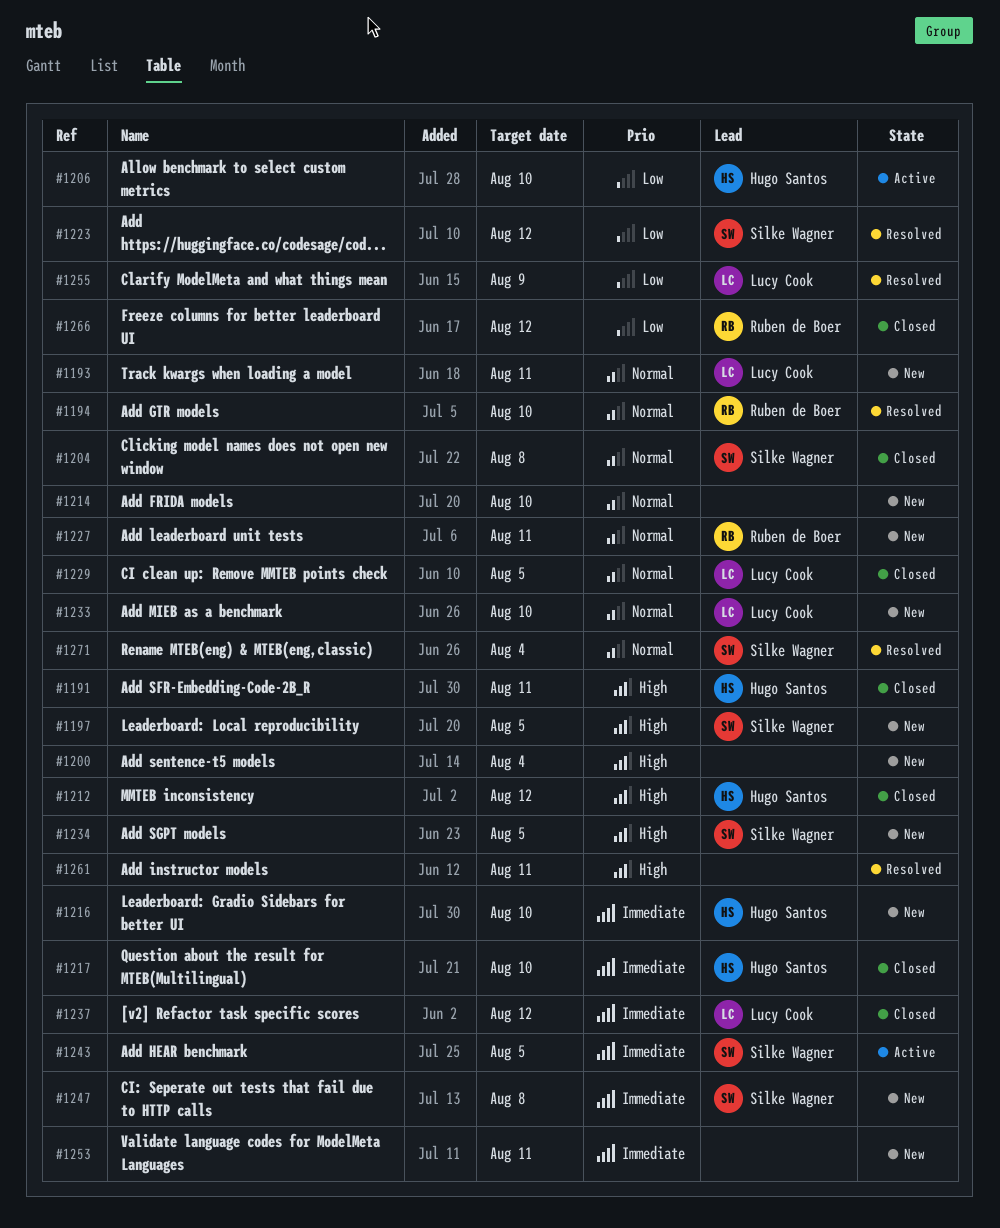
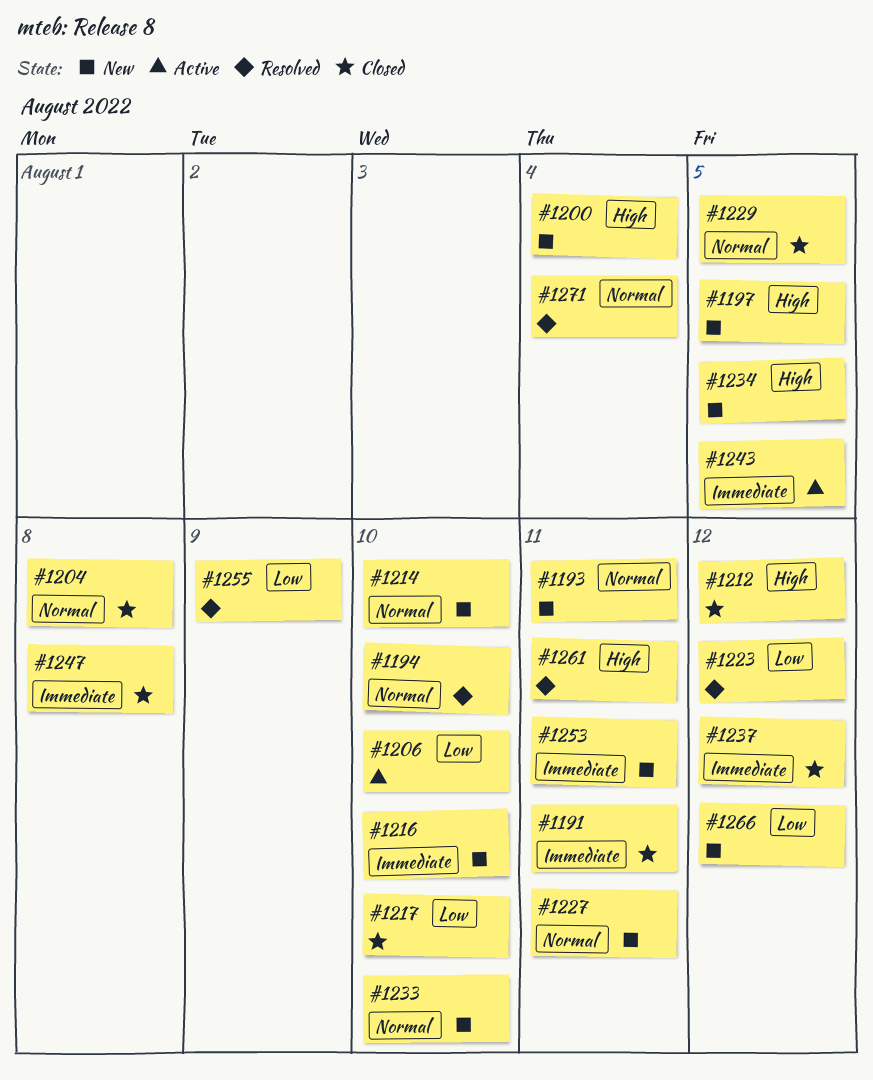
#1191, priority: High -> Immediate
#1217, priority: Immediate -> Low
#1247, status: New -> Closed
#1266, status: Closed -> New

